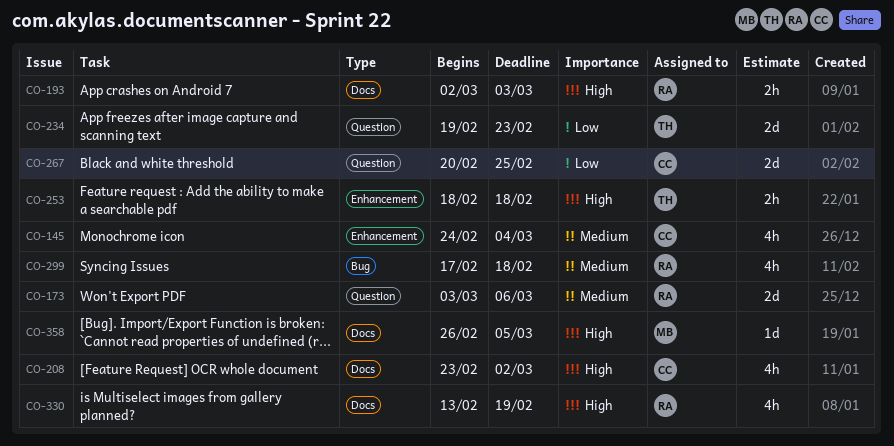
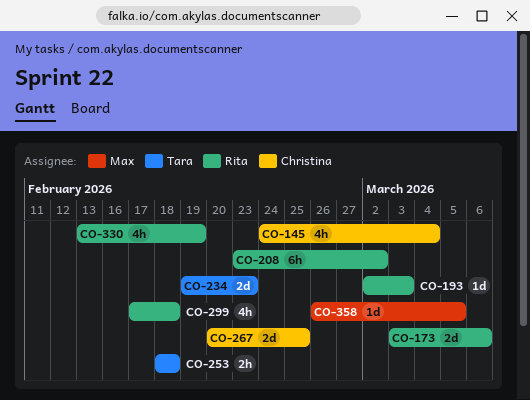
CO-193, estimate: 2h -> 1d
CO-208, owner: Christina -> Rita
CO-208, estimate: 4h -> 6h

